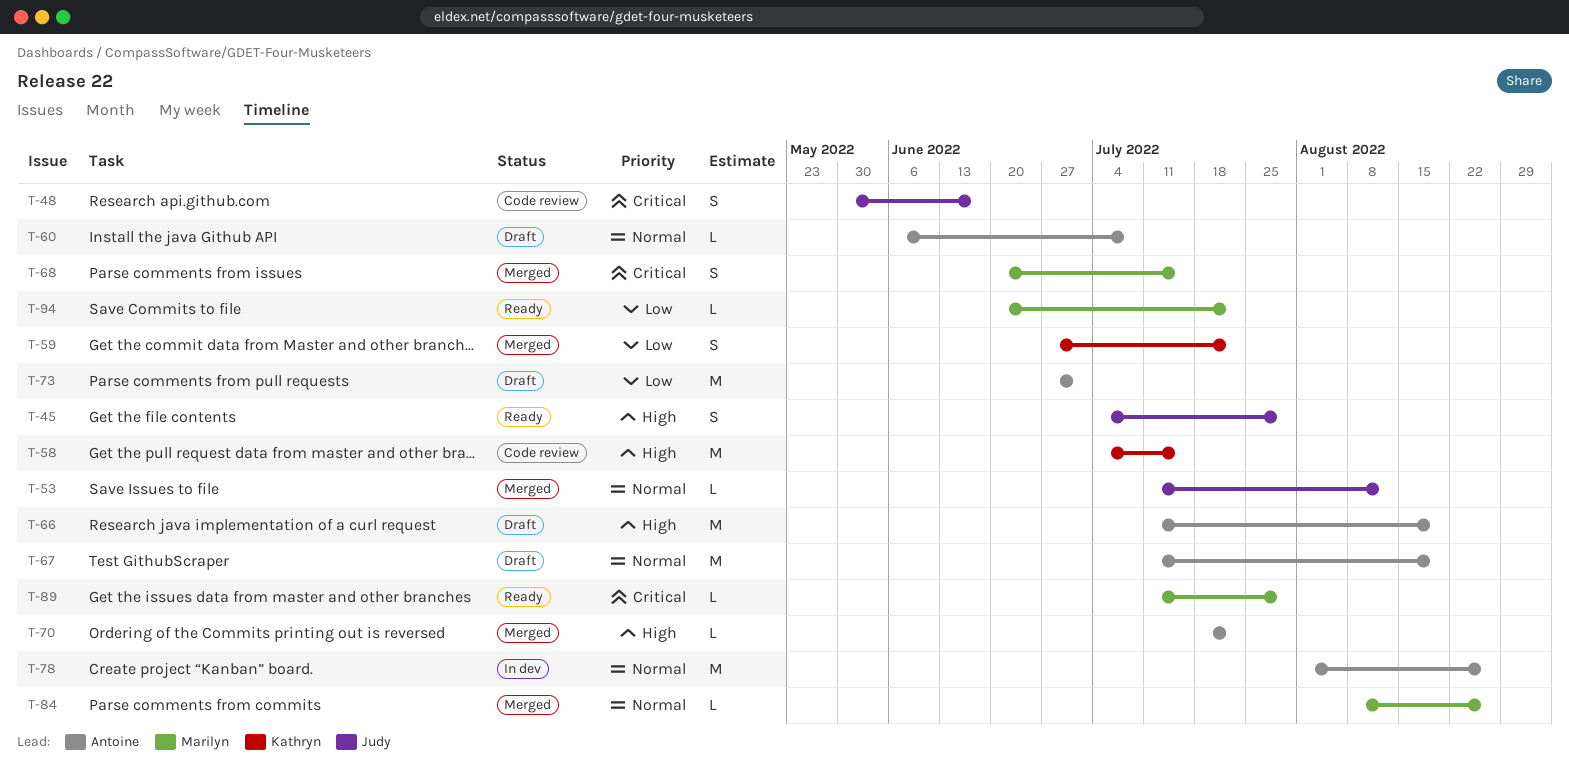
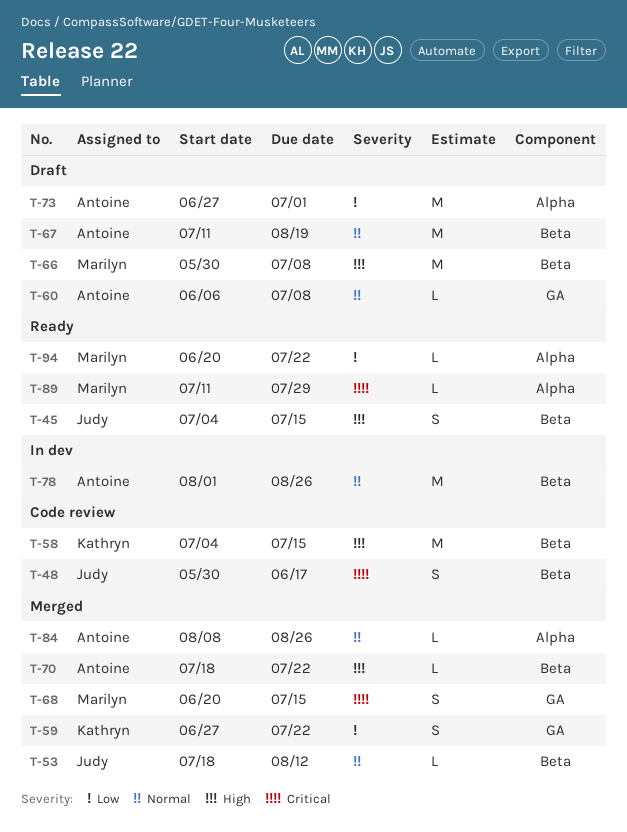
T-45, due: Jul 29 -> Jul 15
T-53, start: Jul 11 -> Jul 18
T-66, owner: Antoine -> Marilyn
T-66, start: Jul 11 -> May 30
T-66, due: Aug 19 -> Jul 8
T-84, owner: Marilyn -> Antoine

